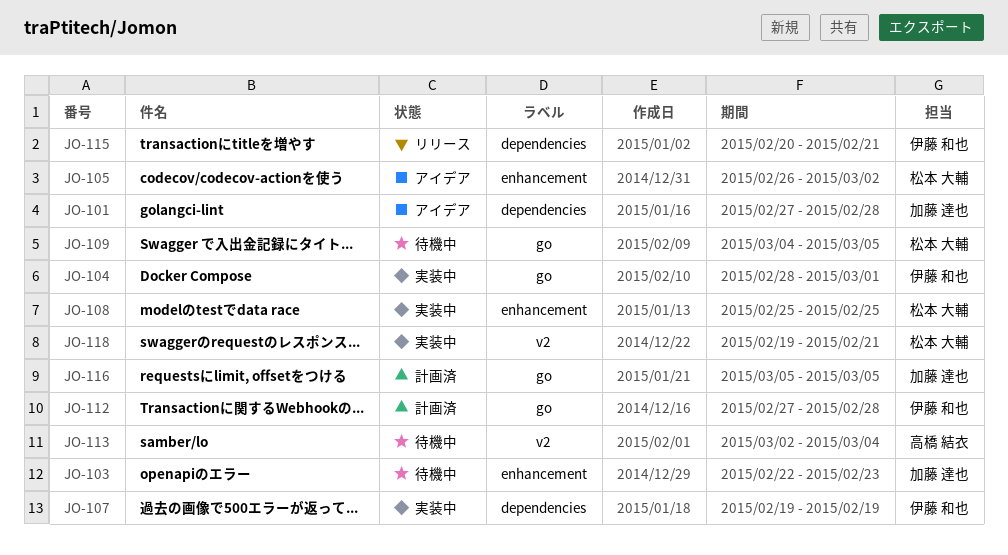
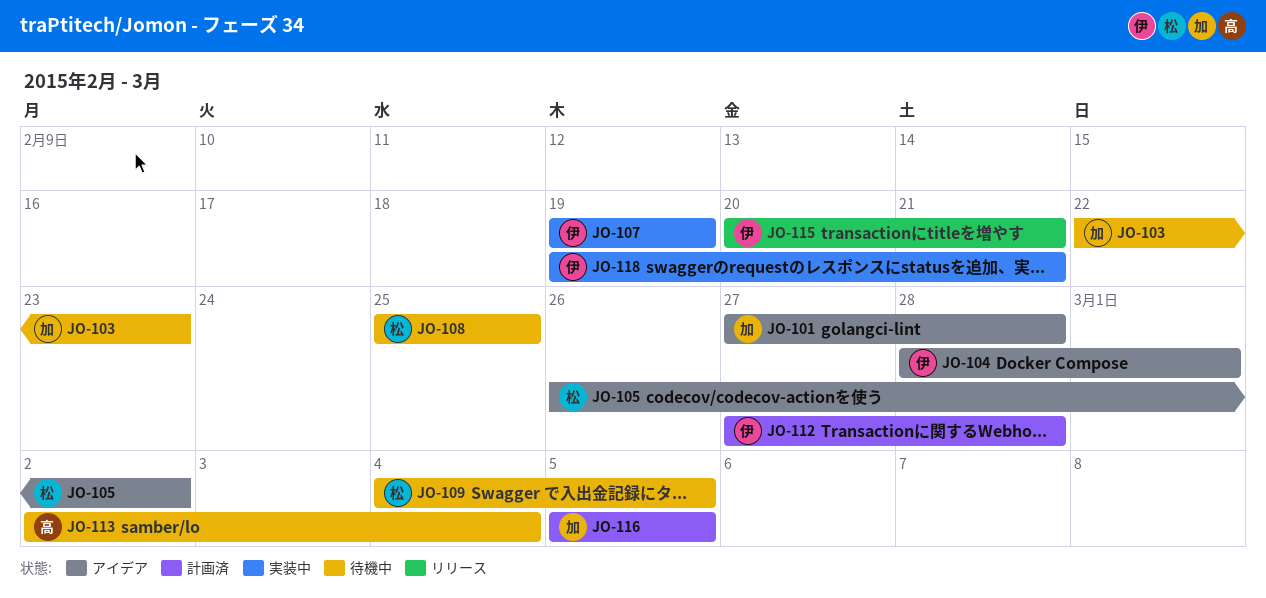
JO-104, status: 実装中 -> アイデア
JO-108, status: 実装中 -> 待機中
JO-118, owner: 松本 大輔 -> 伊藤 和也

